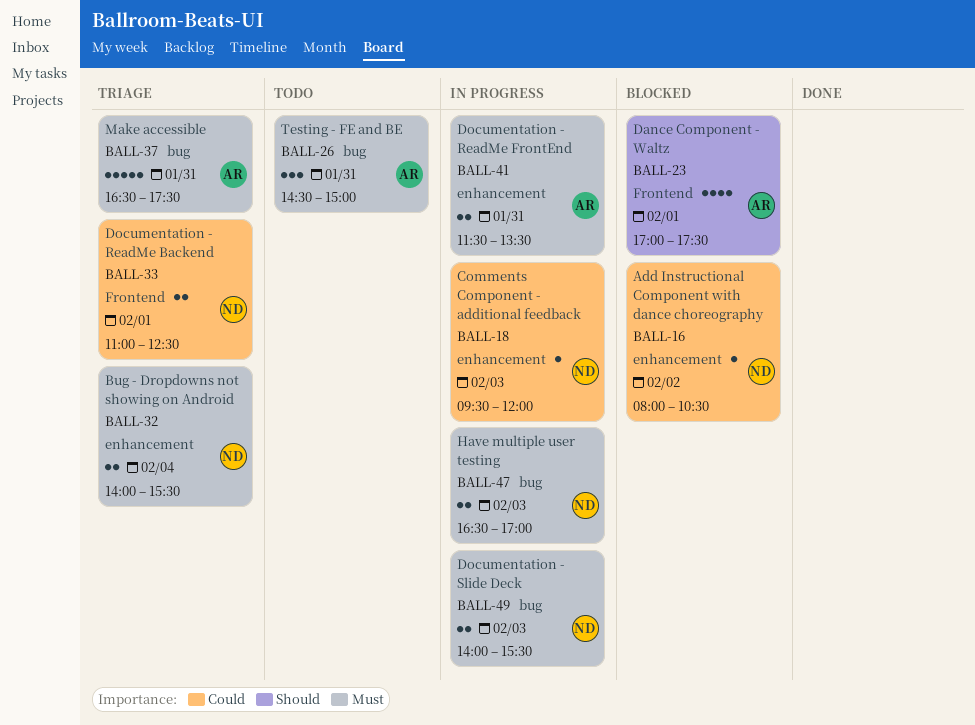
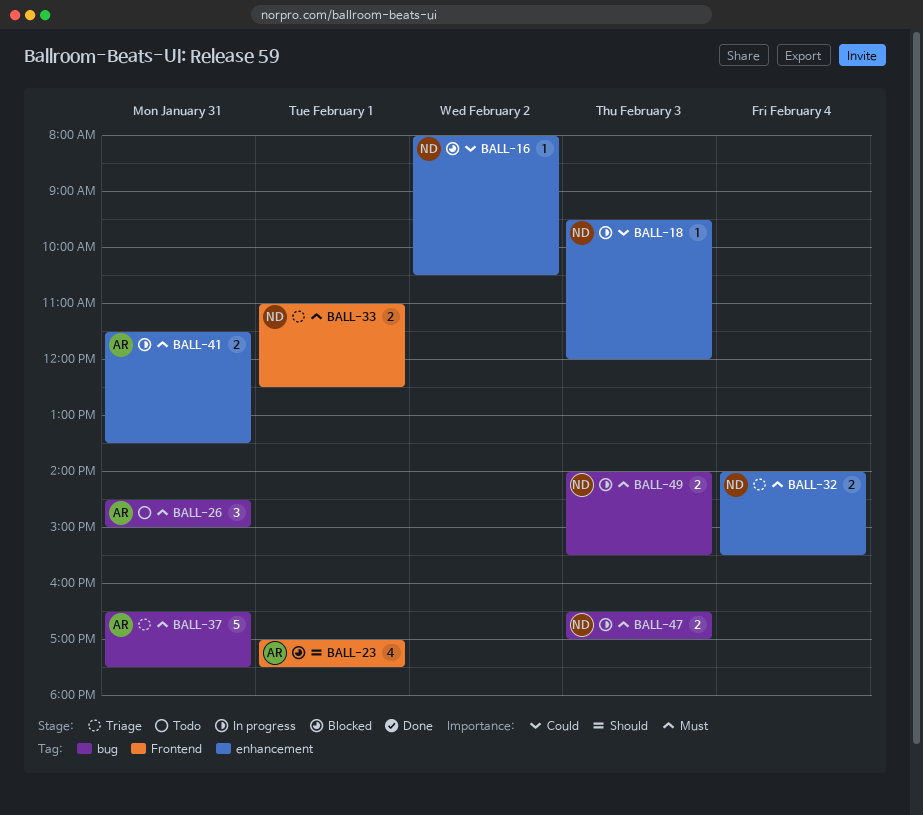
BALL-33, priority: Could -> Must

